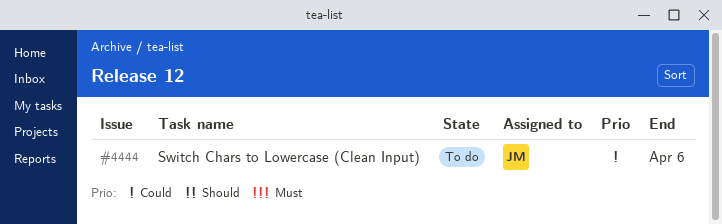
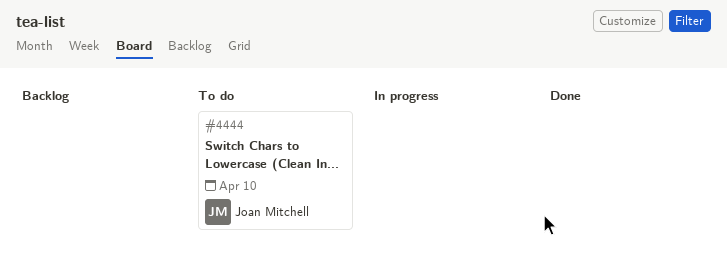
#4444, due: Apr 6 -> Apr 10

